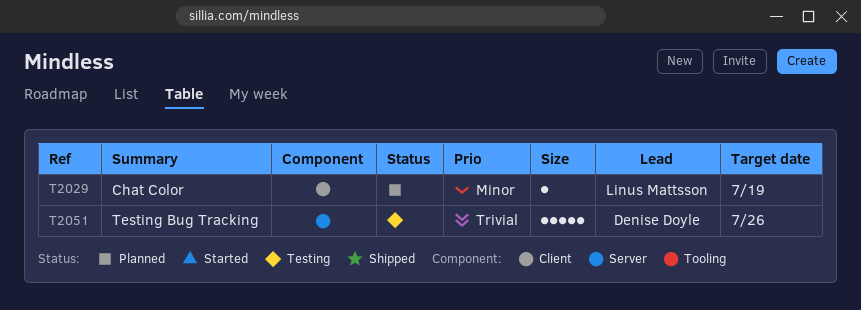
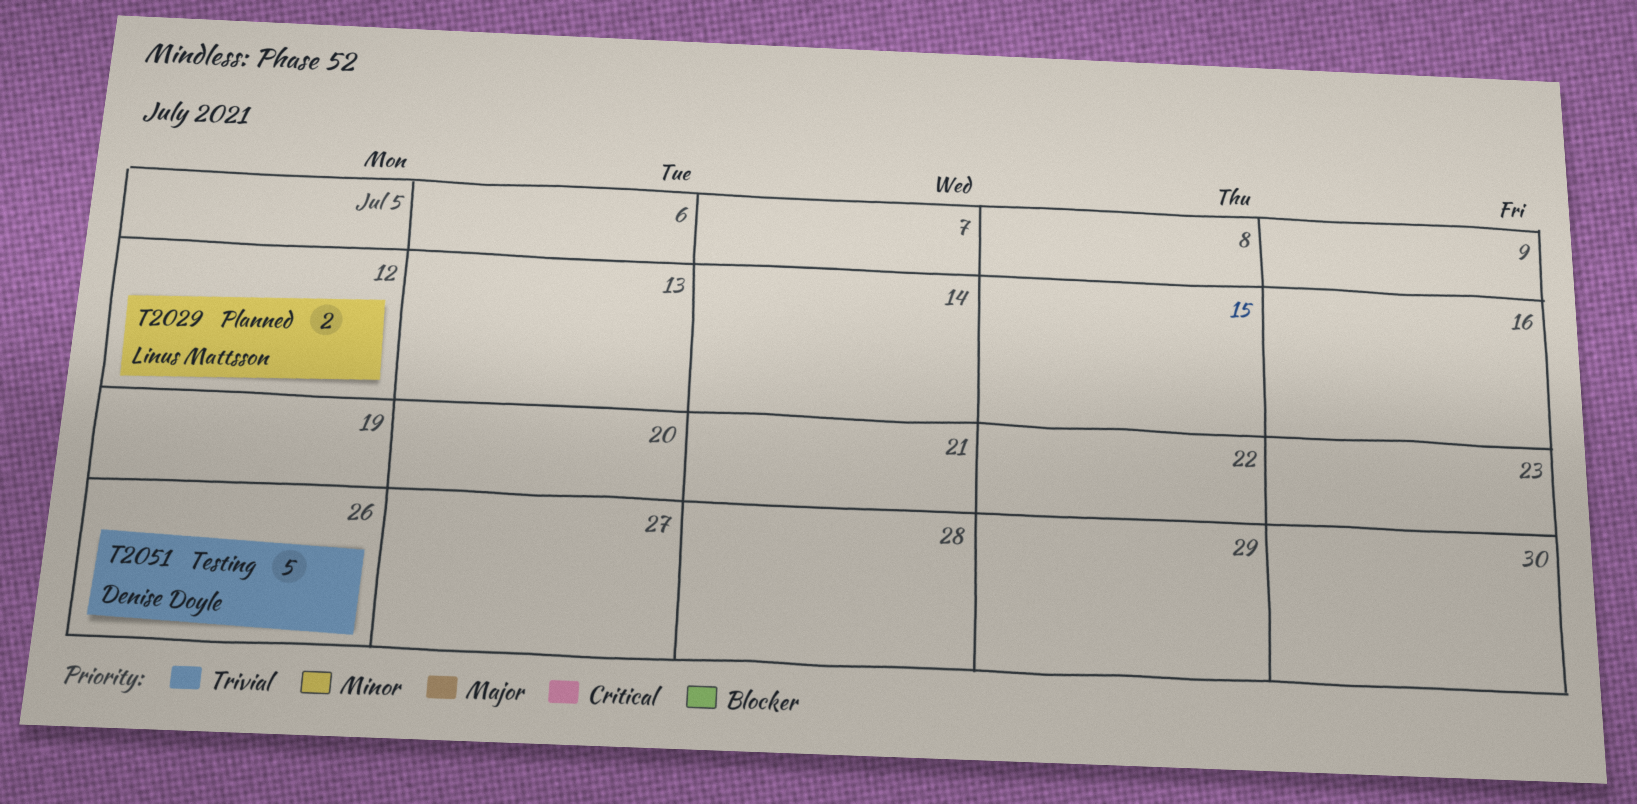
T2029, estimate: 1 -> 2
T2029, due: Jul 19 -> Jul 12

